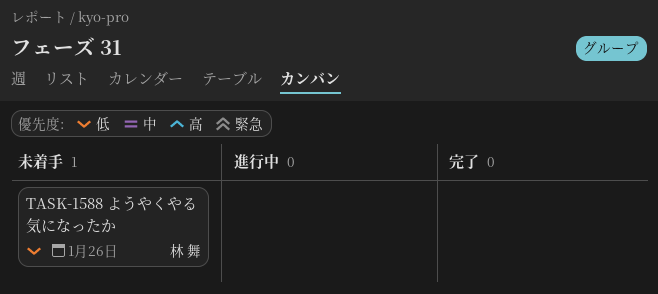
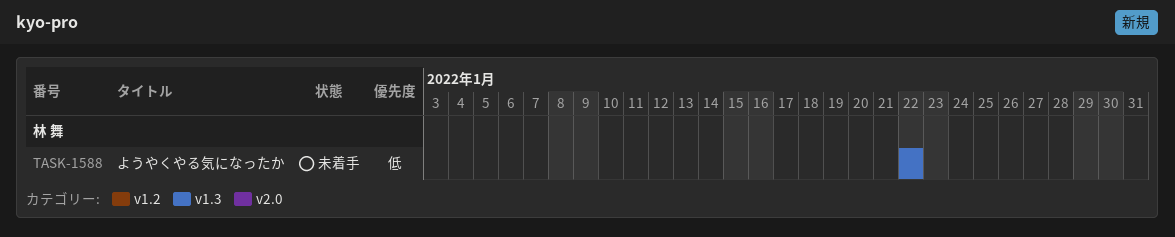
TASK-1588, due: Jan 26 -> Jan 22

